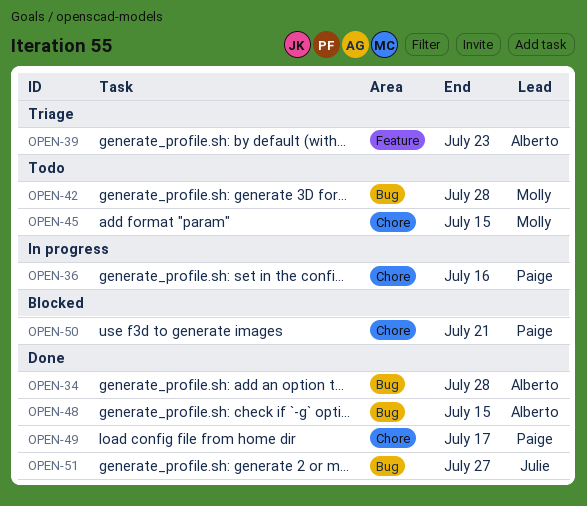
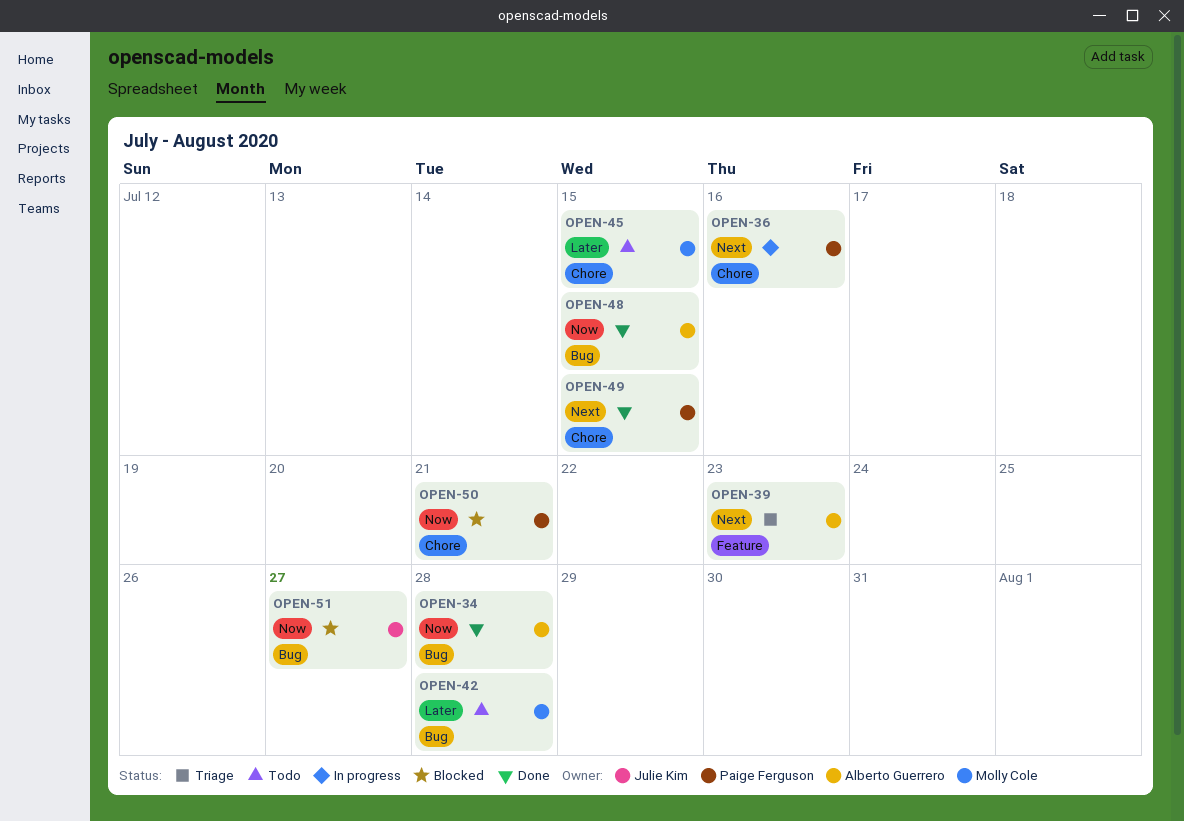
OPEN-49, due: Jul 17 -> Jul 15
OPEN-51, status: Done -> Blocked

